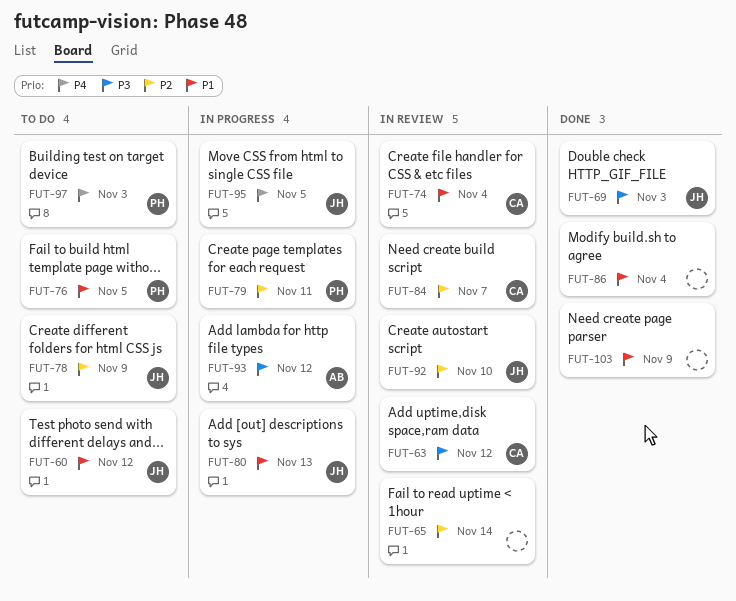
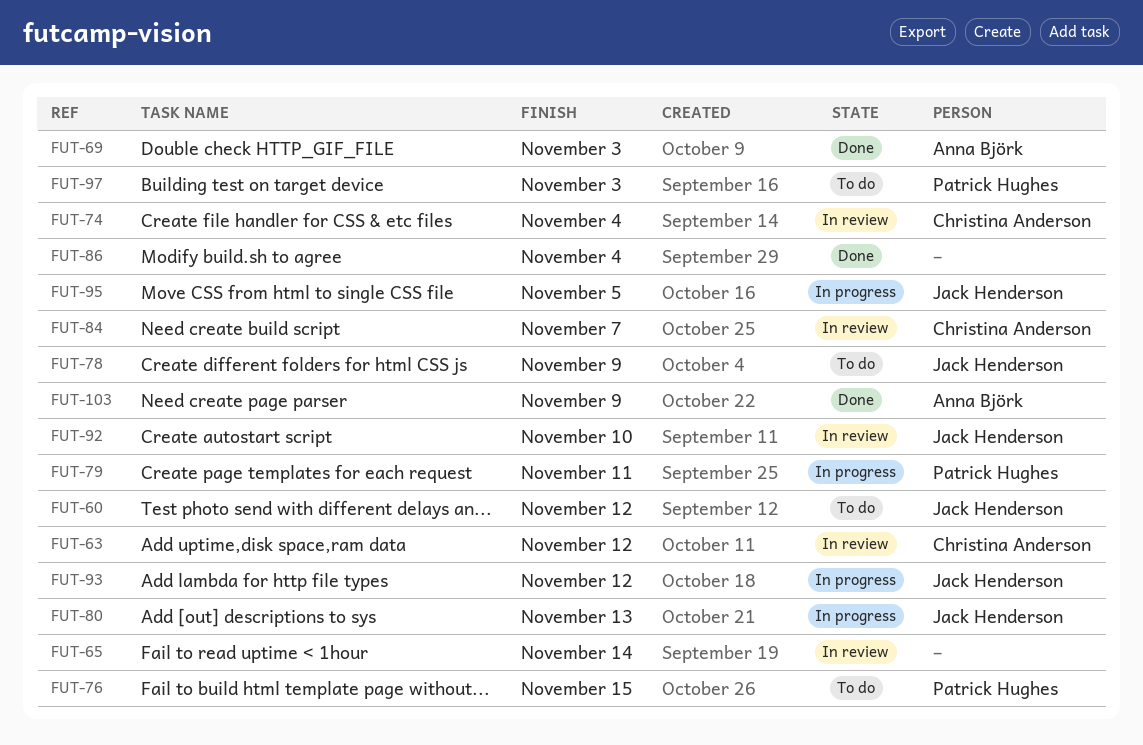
FUT-69, owner: Jack Henderson -> Anna Björk
FUT-76, due: Nov 5 -> Nov 15
FUT-93, owner: Anna Björk -> Jack Henderson
FUT-103, owner: none -> Anna Björk

